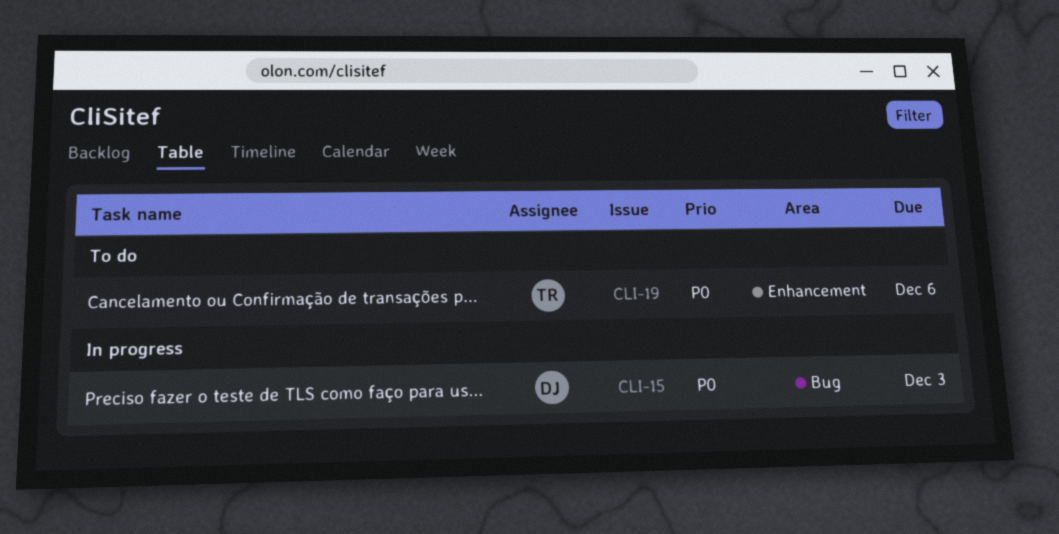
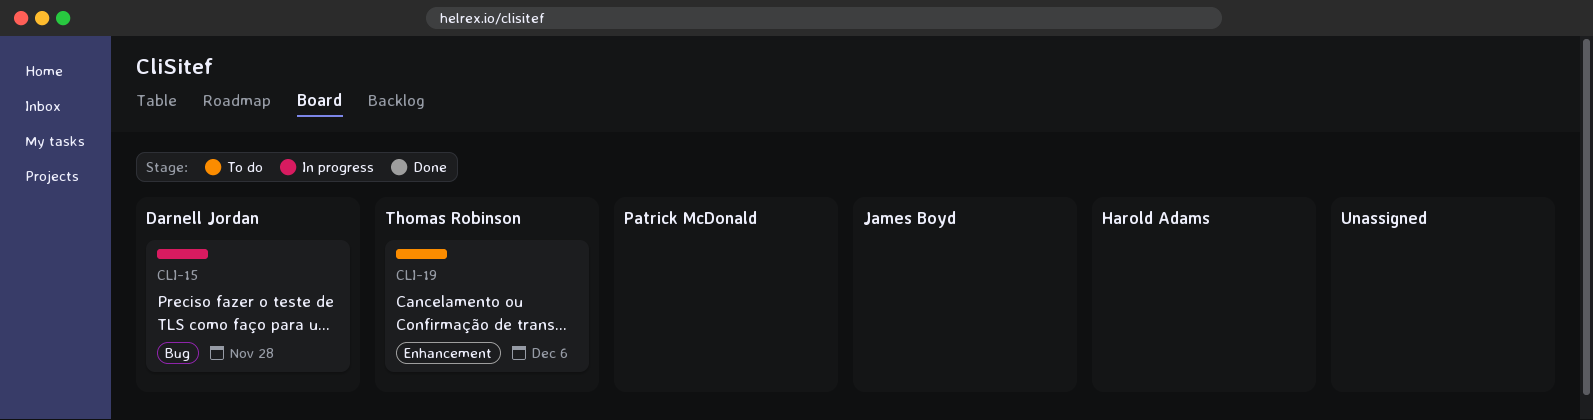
CLI-15, due: Dec 3 -> Nov 28

